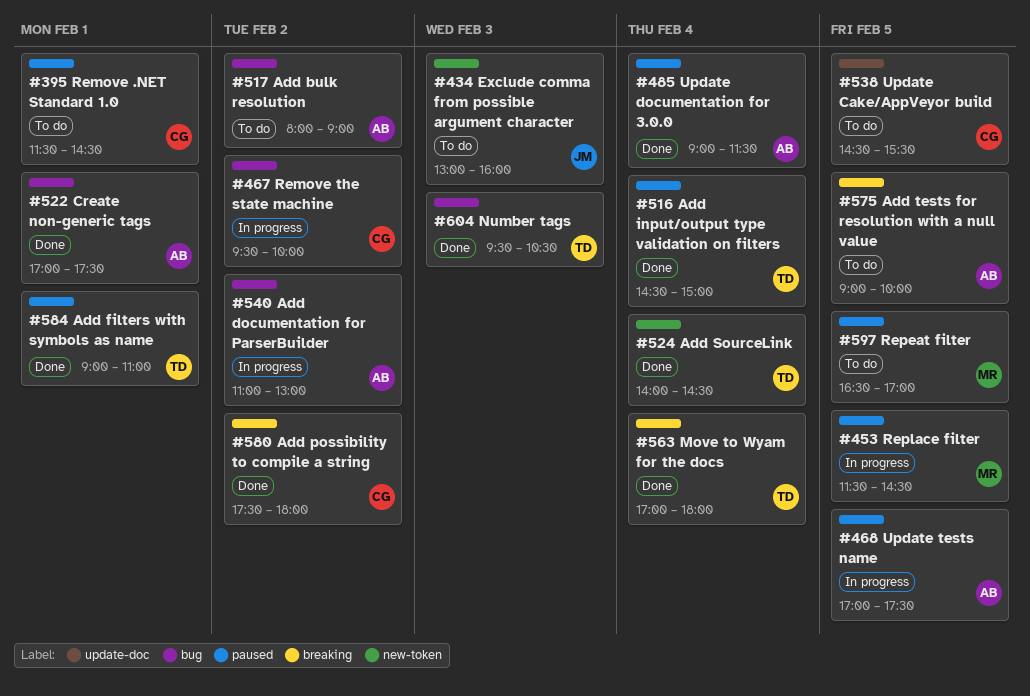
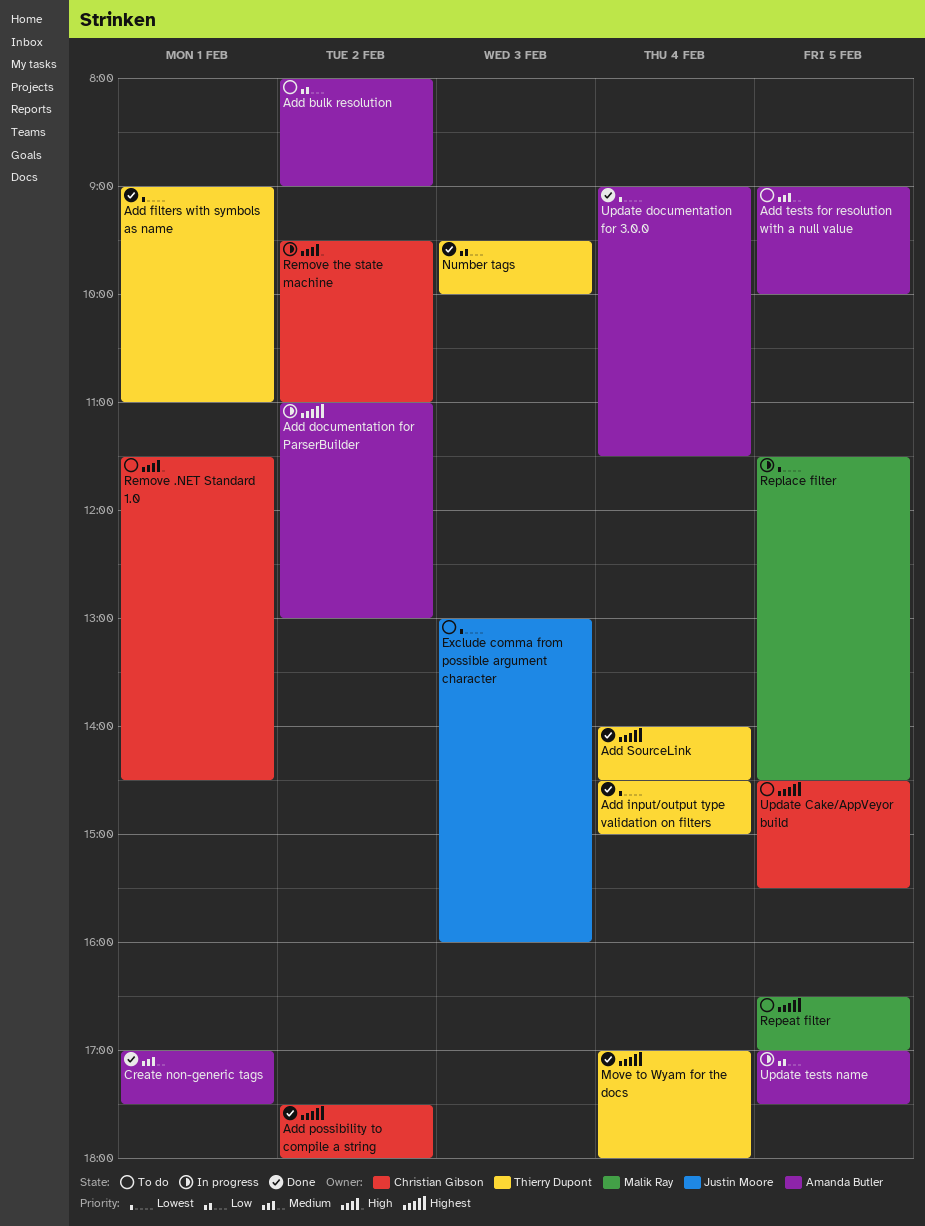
Number tags, ends: 10:30 -> 10:00
Remove the state machine, ends: 10:00 -> 11:00

